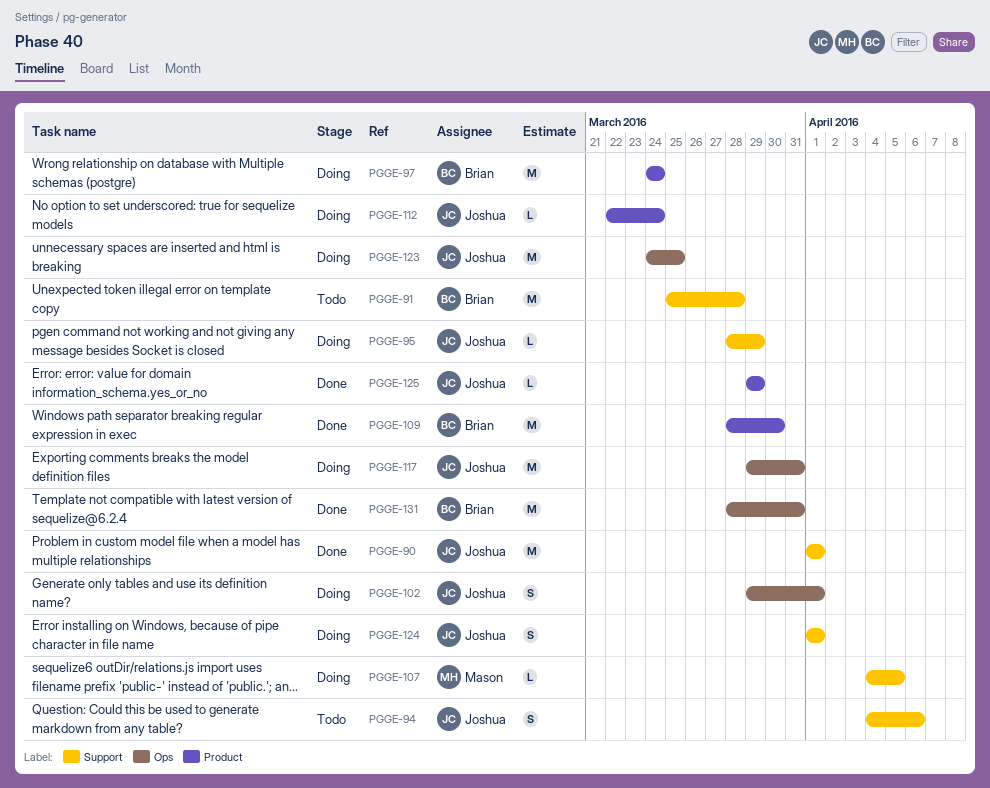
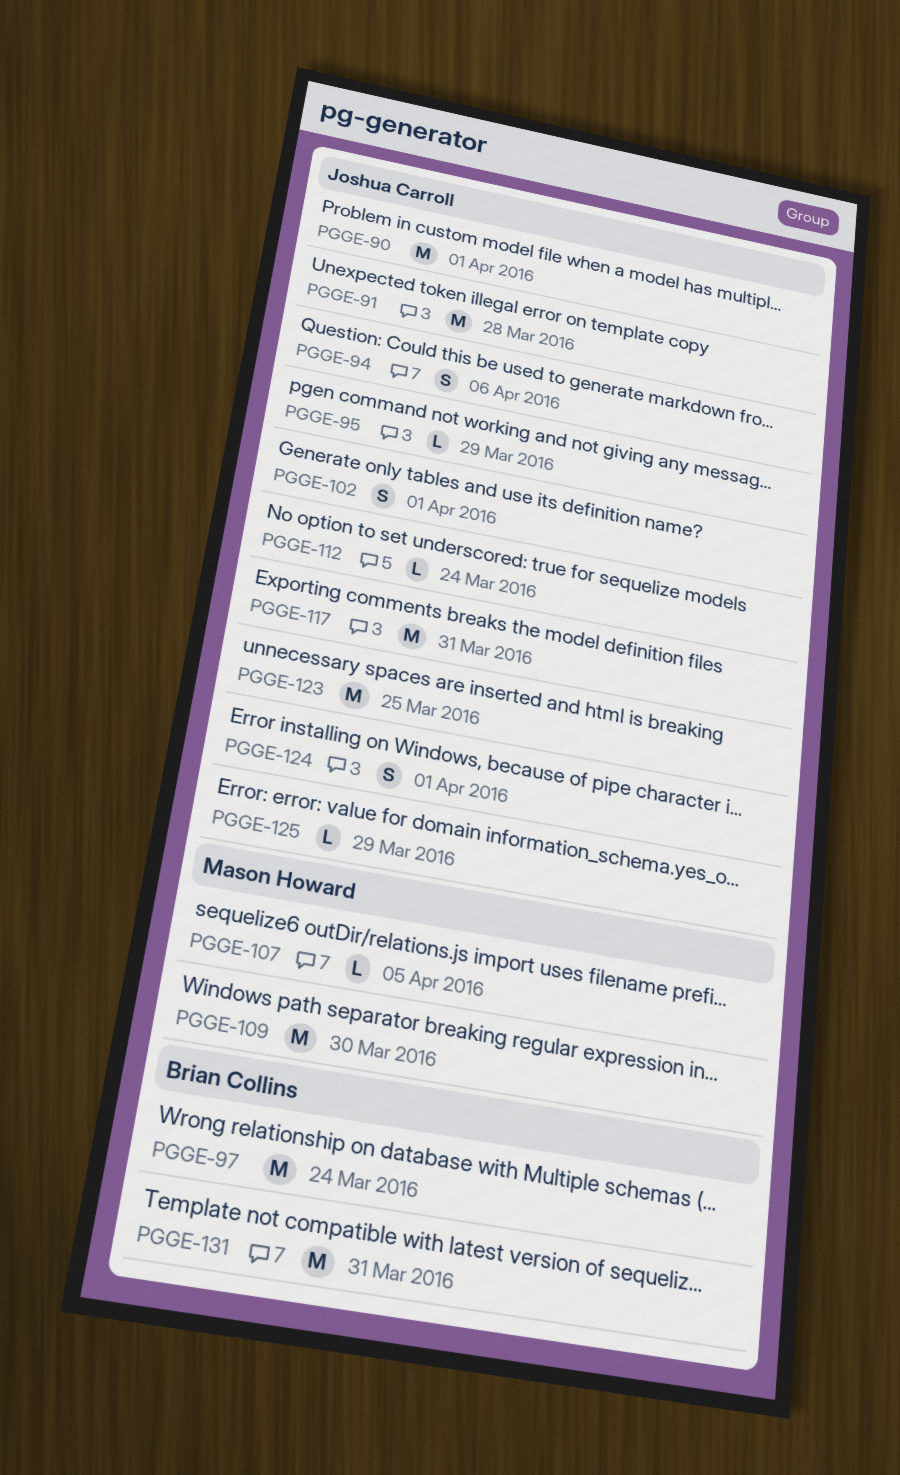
PGGE-91, owner: Brian Collins -> Joshua Carroll
PGGE-109, owner: Brian Collins -> Mason Howard

